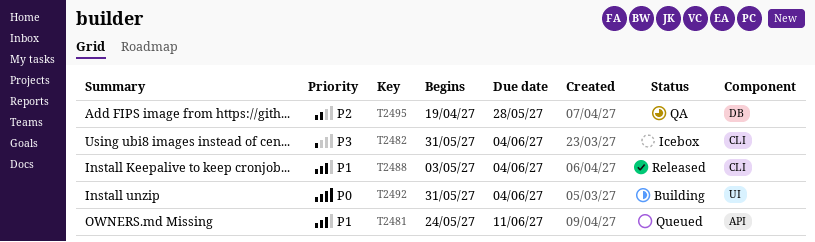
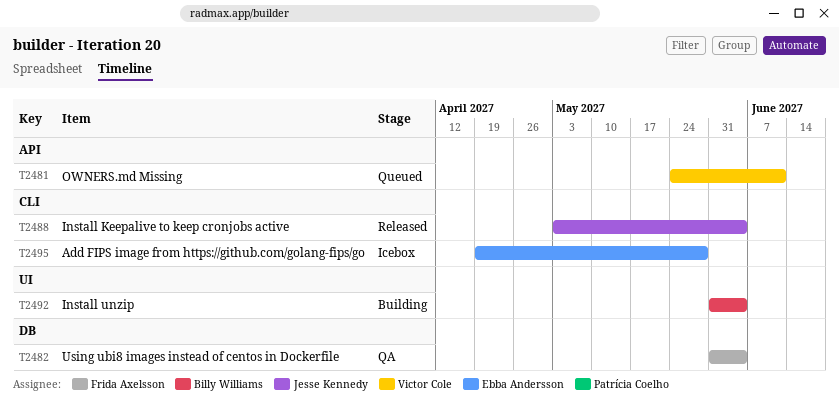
T2482, status: Icebox -> QA
T2482, label: CLI -> DB
T2495, status: QA -> Icebox
T2495, label: DB -> CLI

